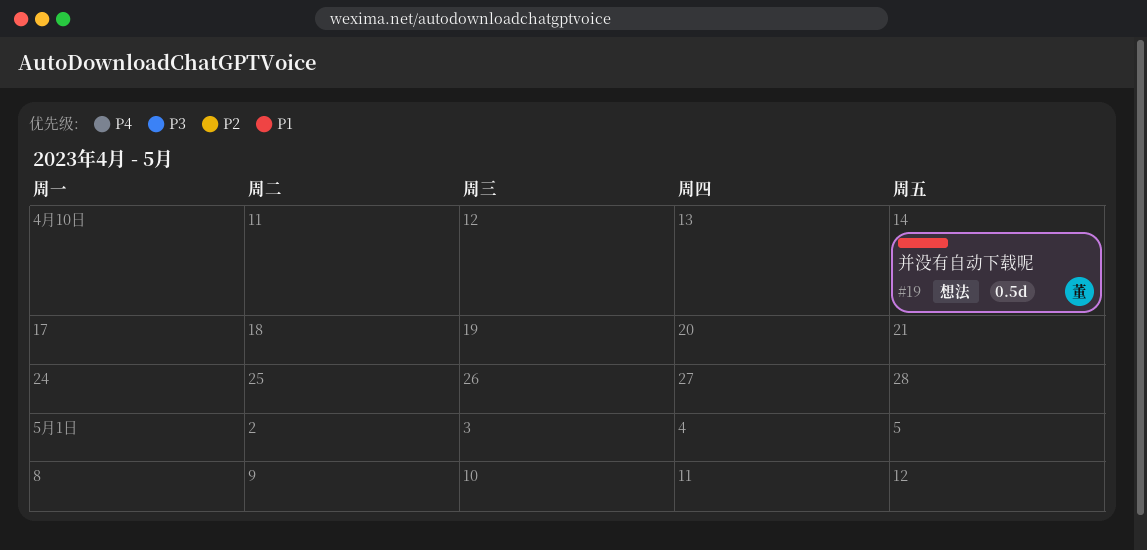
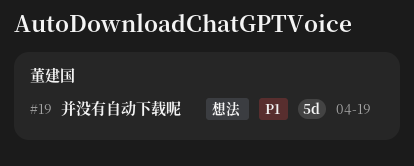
#19, estimate: 0.5d -> 5d
#19, due: Apr 14 -> Apr 19

